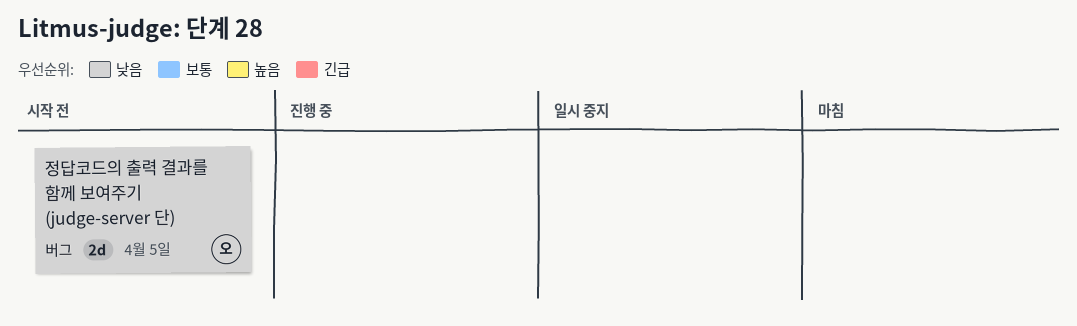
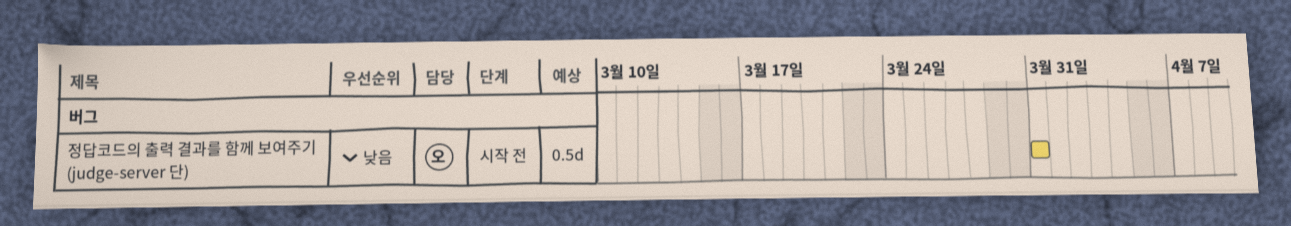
정답코드의 출력 결과를 함께 보여주기 (judge-server 단), estimate: 2d -> 0.5d
정답코드의 출력 결과를 함께 보여주기 (judge-server 단), due: Apr 5 -> Mar 31

